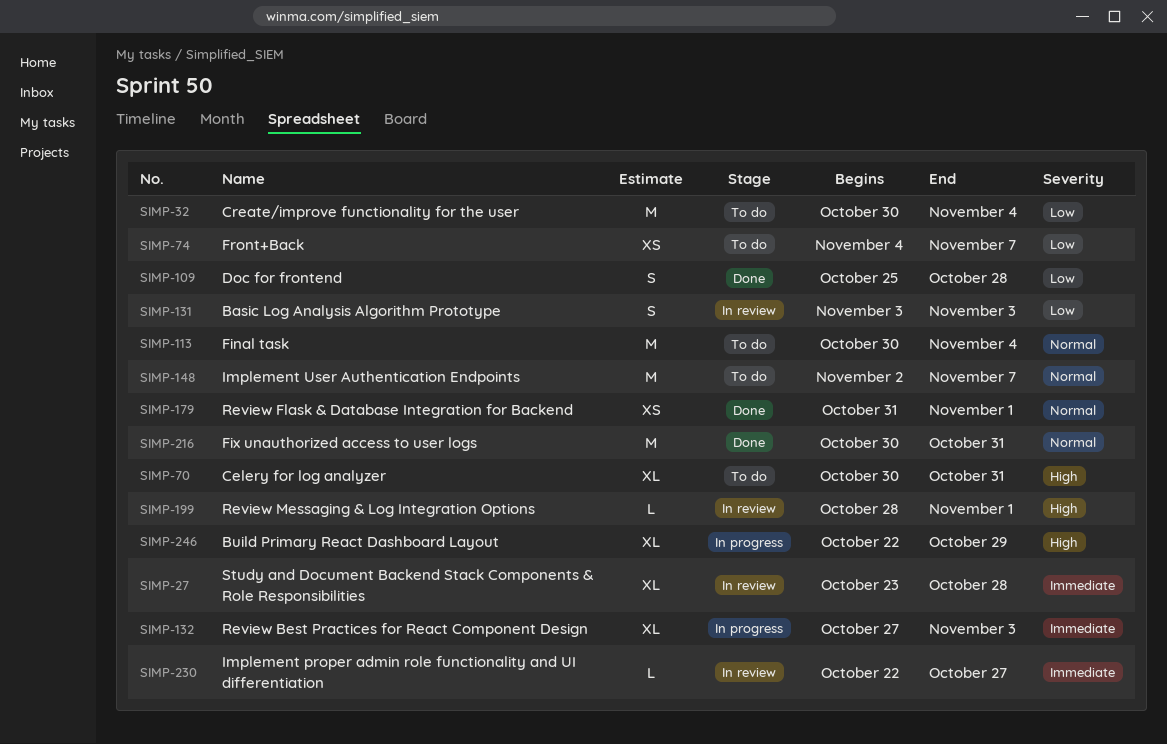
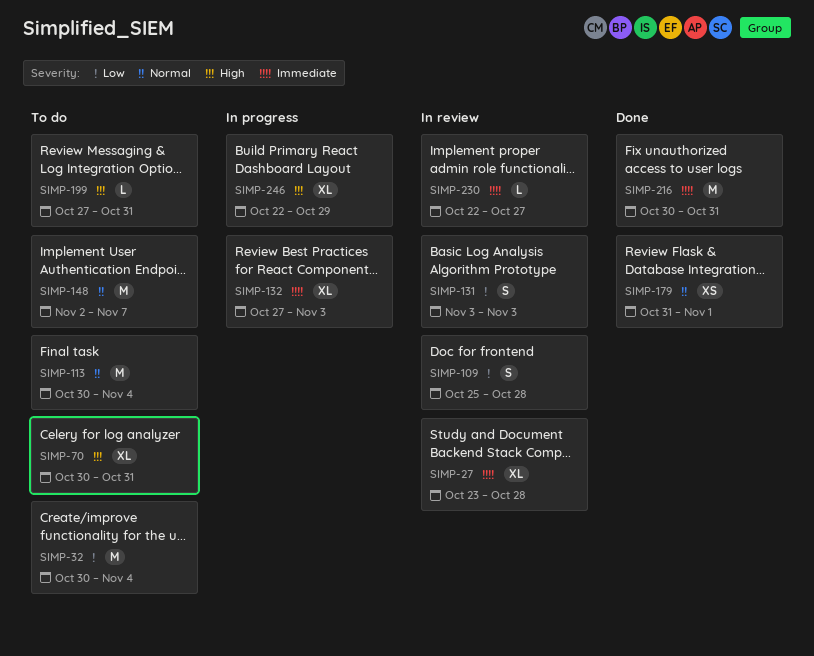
SIMP-74: present -> none
SIMP-109, status: Done -> In review
SIMP-199, status: In review -> To do
SIMP-199, start: Oct 28 -> Oct 27
SIMP-199, due: Nov 1 -> Oct 31
SIMP-216, priority: Normal -> Immediate

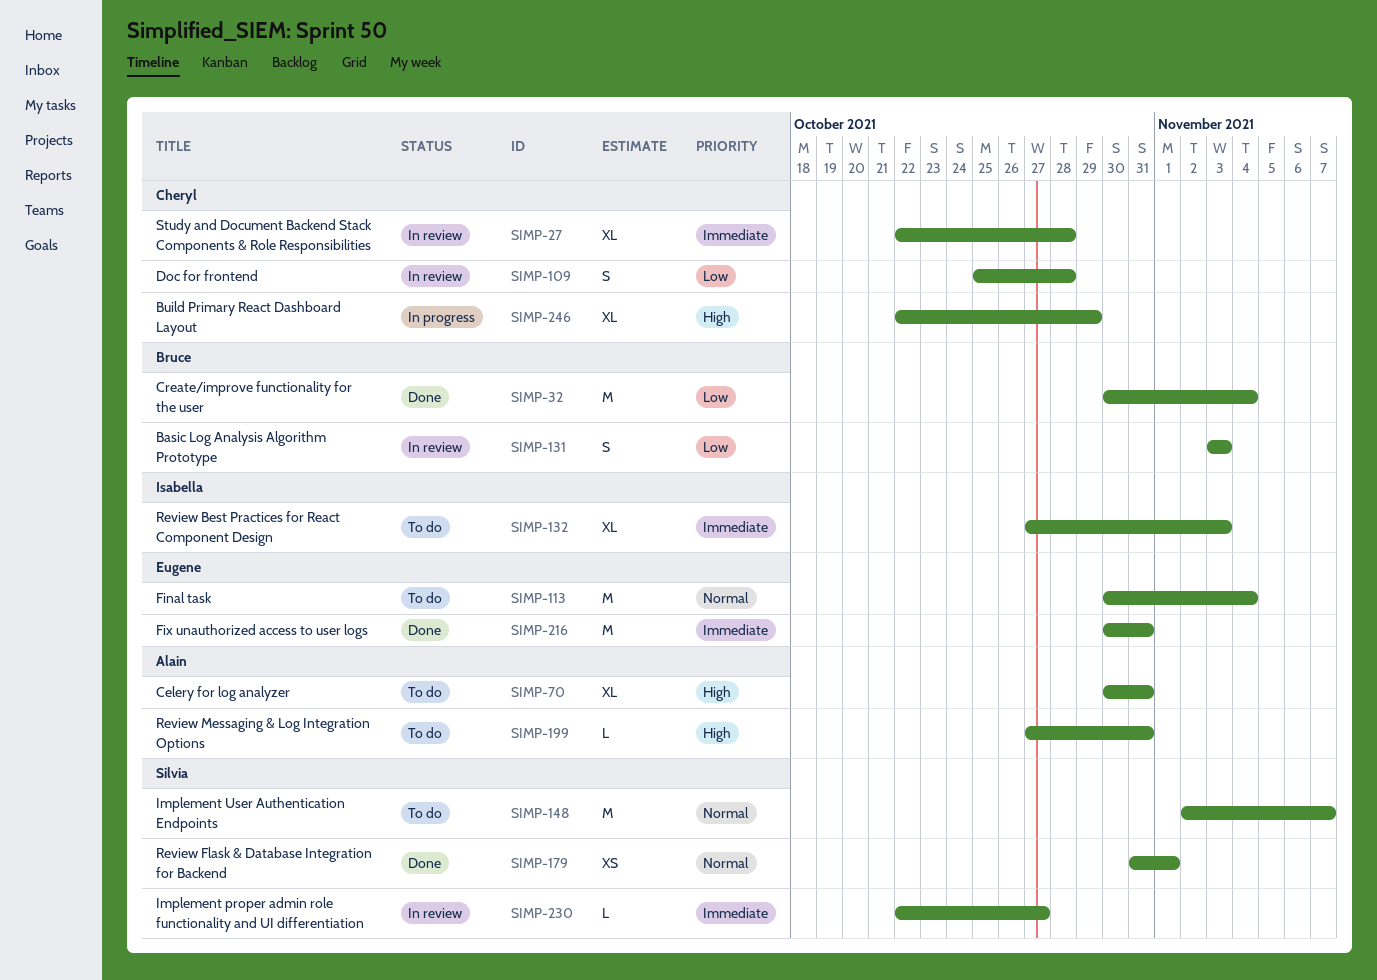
SIMP-27, start: Oct 23 -> Oct 22
SIMP-32, status: To do -> Done
SIMP-132, status: In progress -> To do

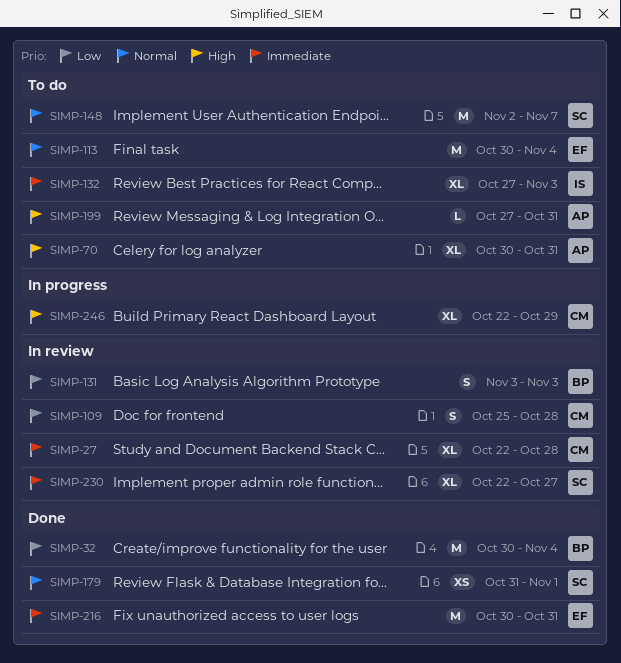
SIMP-230, estimate: L -> XL

